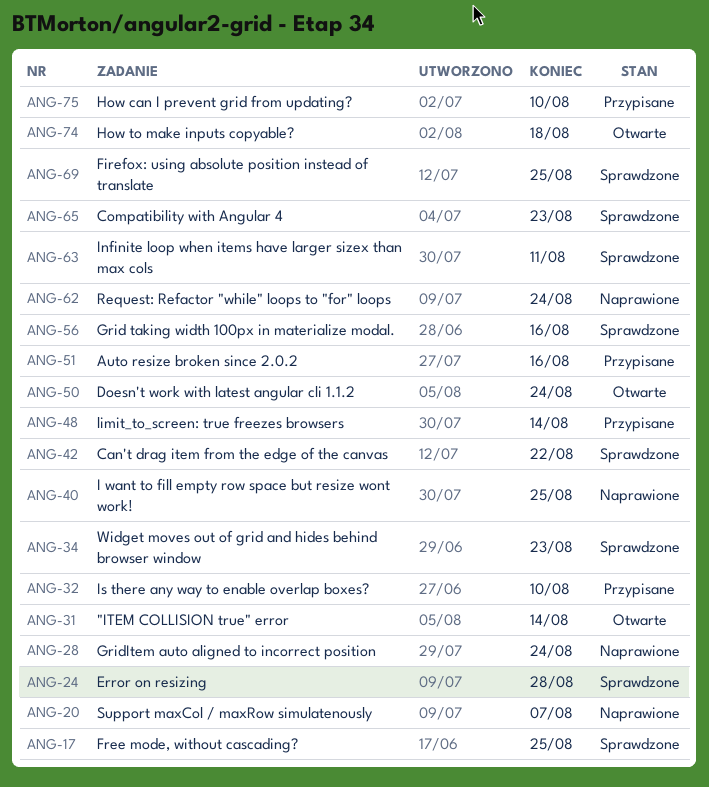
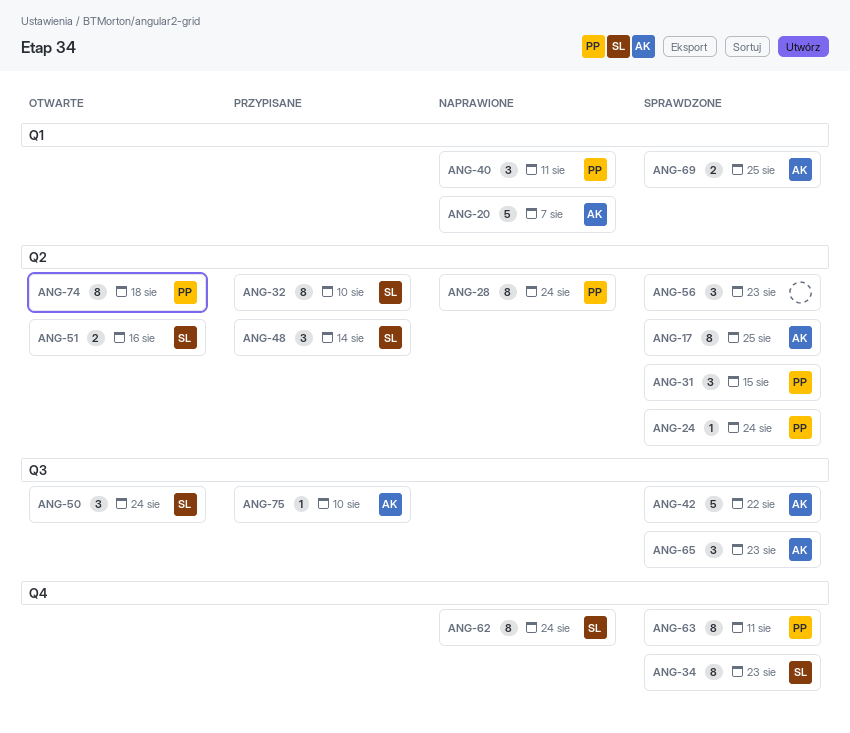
ANG-24, due: Aug 28 -> Aug 24
ANG-31, status: Otwarte -> Sprawdzone
ANG-31, due: Aug 14 -> Aug 15
ANG-40, due: Aug 25 -> Aug 11
ANG-51, status: Przypisane -> Otwarte
ANG-56, due: Aug 16 -> Aug 23

